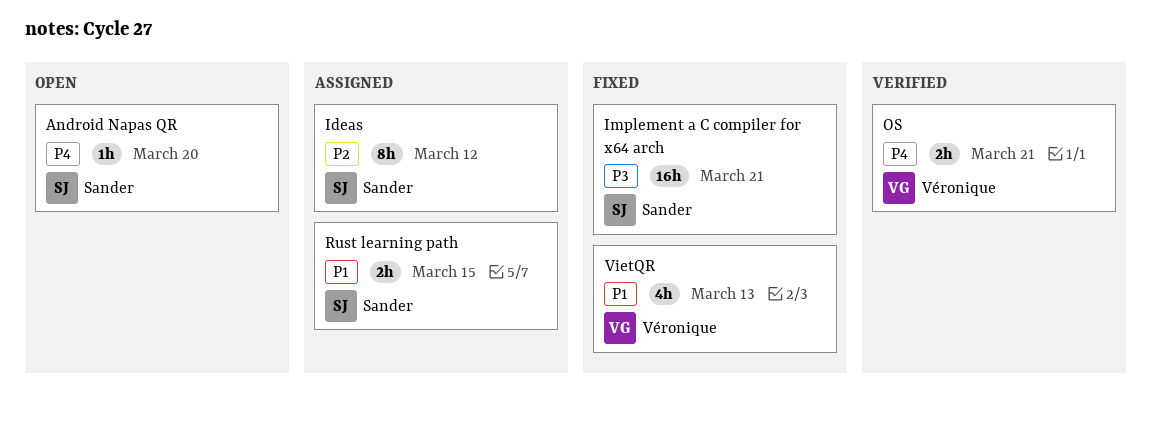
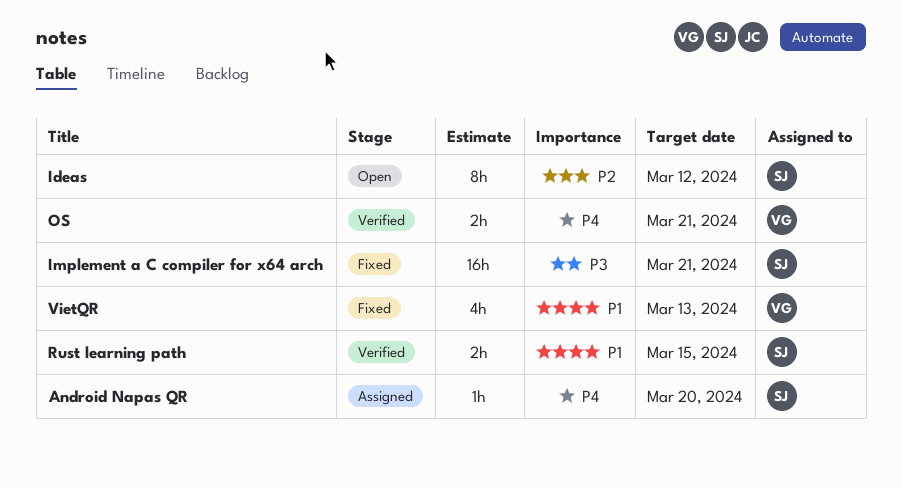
Android Napas QR, status: Open -> Assigned
Ideas, status: Assigned -> Open
Rust learning path, status: Assigned -> Verified

